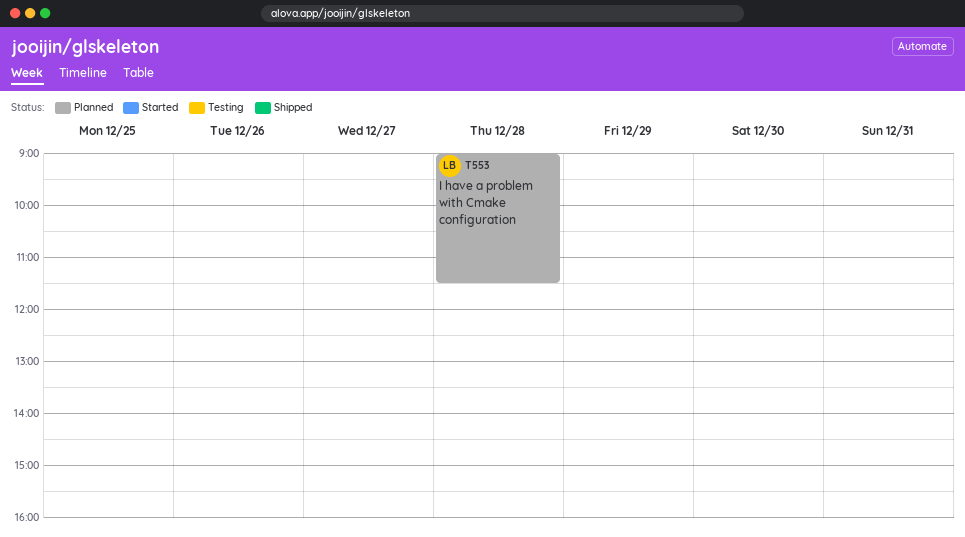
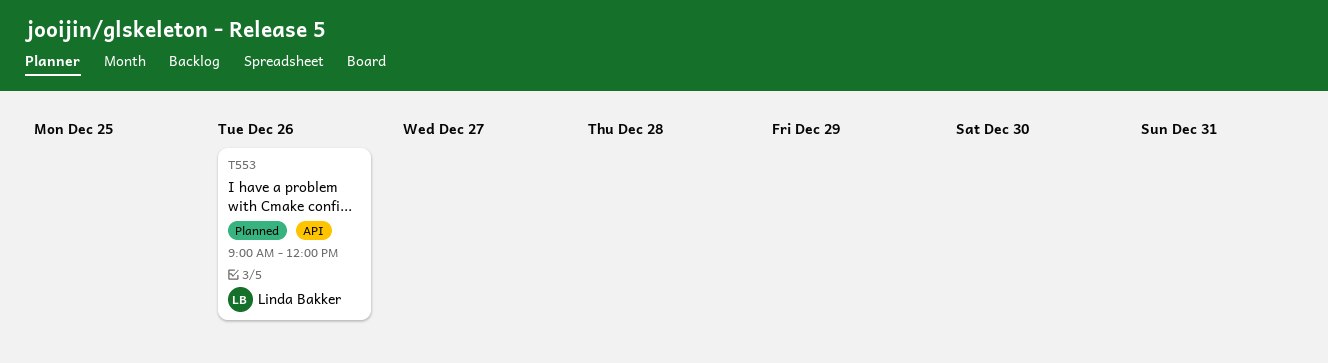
T553, day: Dec 28 -> Dec 26
T553, ends: 11:30 -> 12:00

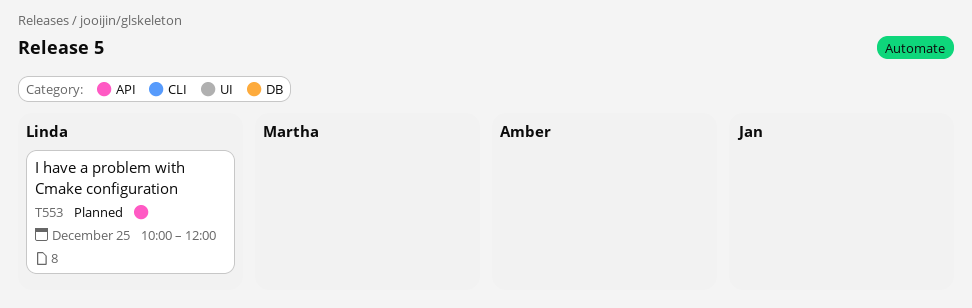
T553, day: Dec 26 -> Dec 25
T553, begins: 09:00 -> 10:00

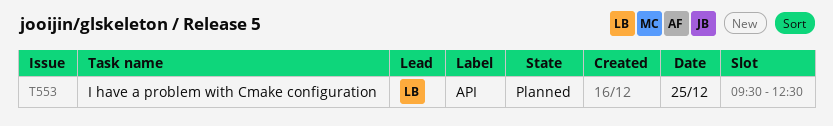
T553, begins: 10:00 -> 09:30
T553, ends: 12:00 -> 12:30

